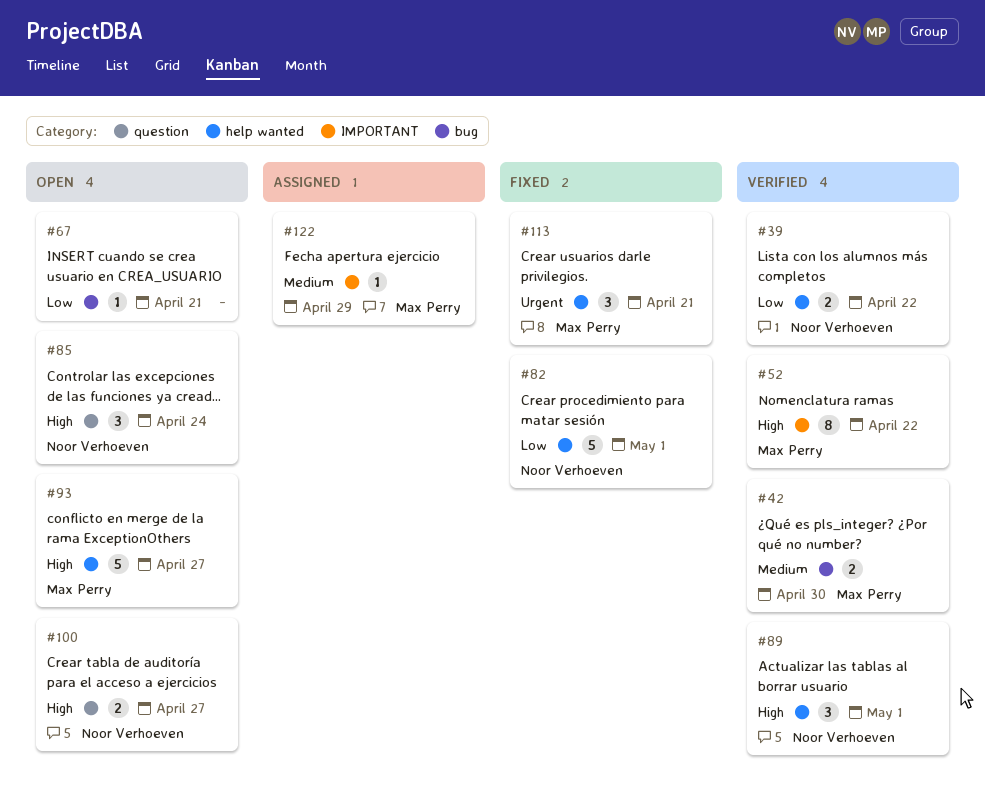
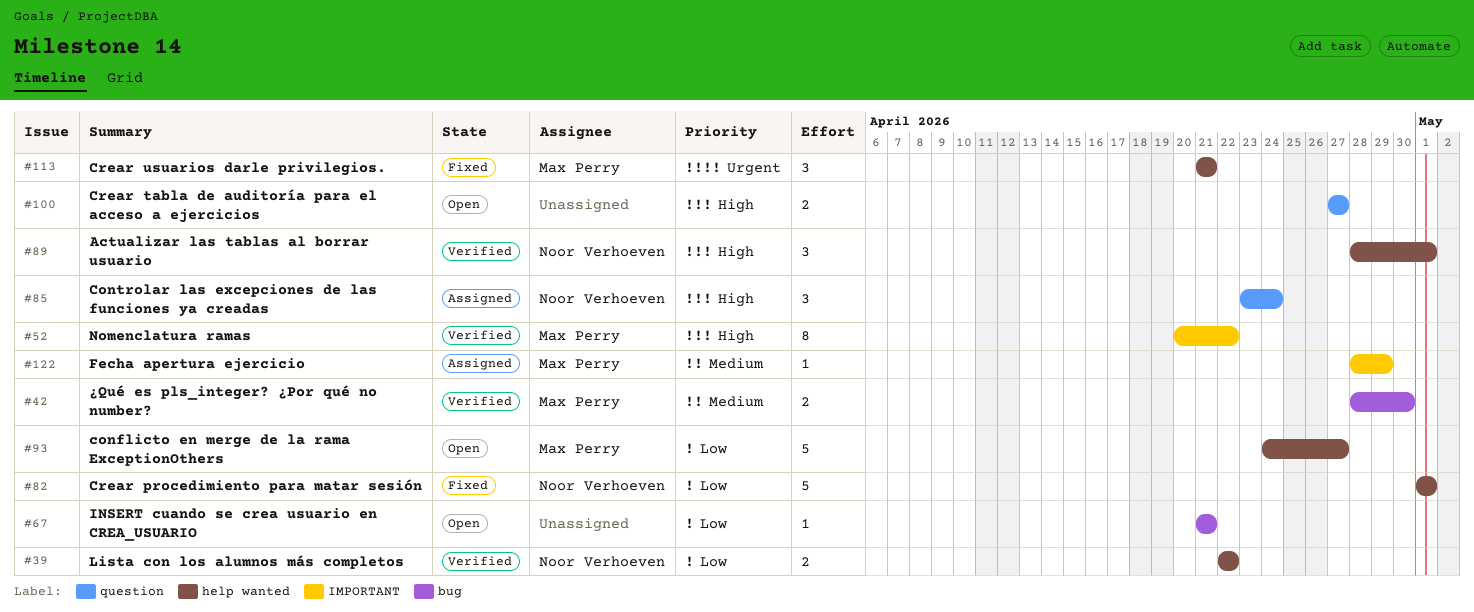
#85, status: Open -> Assigned
#93, priority: High -> Low
#100, owner: Noor Verhoeven -> none

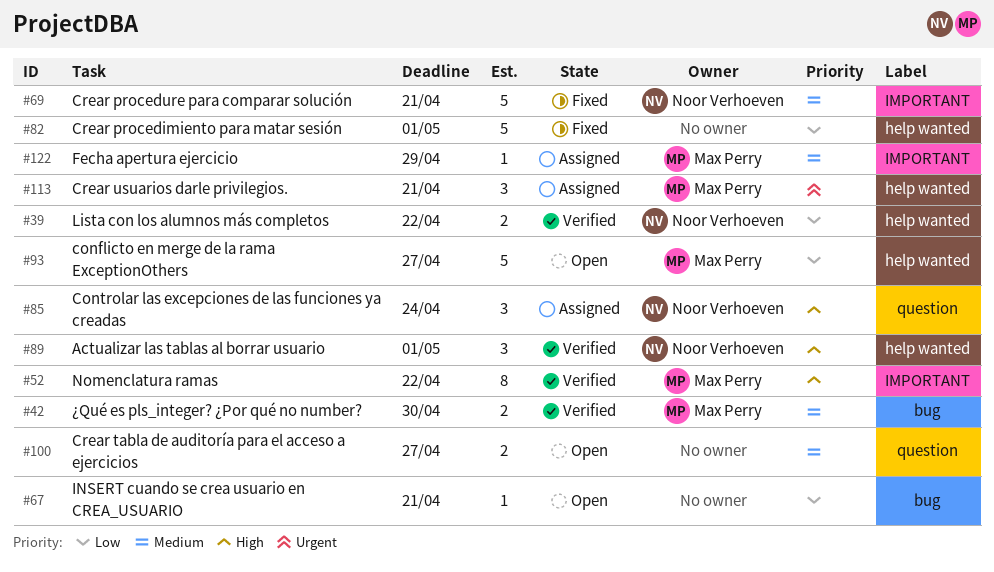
#69: none -> present
#82, owner: Noor Verhoeven -> none
#100, priority: High -> Medium
#113, status: Fixed -> Assigned

